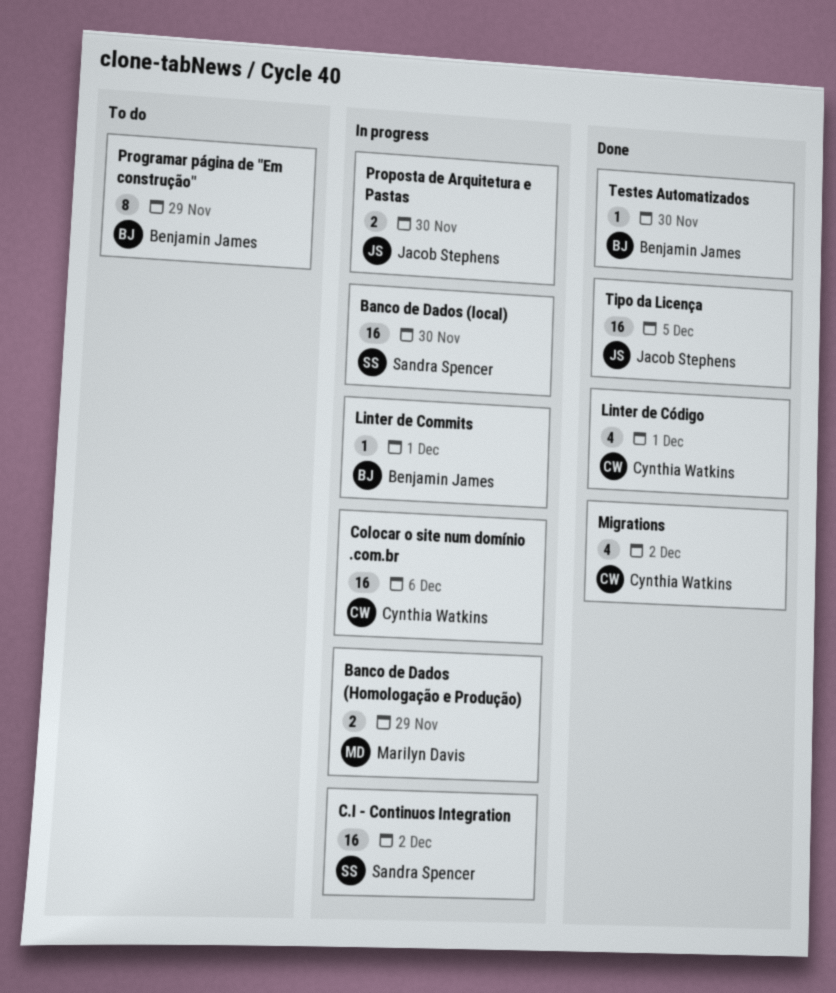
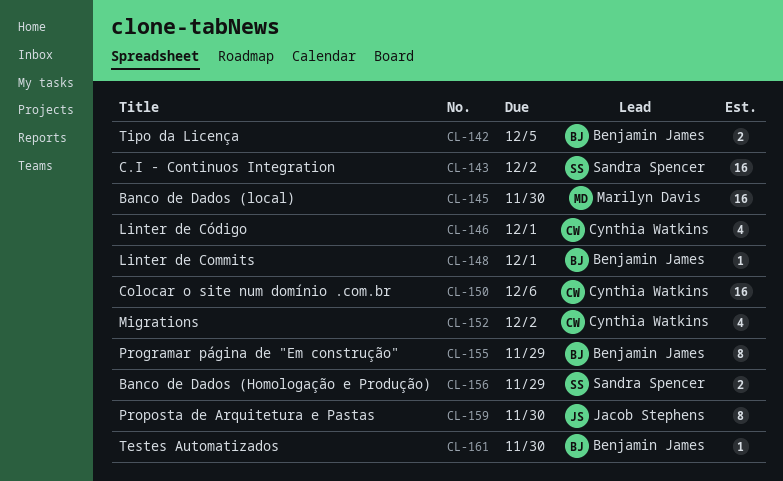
Banco de Dados (Homologação e Produção), owner: Marilyn Davis -> Sandra Spencer
Banco de Dados (local), owner: Sandra Spencer -> Marilyn Davis
Proposta de Arquitetura e Pastas, estimate: 2 -> 8
Tipo da Licença, owner: Jacob Stephens -> Benjamin James
Tipo da Licença, estimate: 16 -> 2

